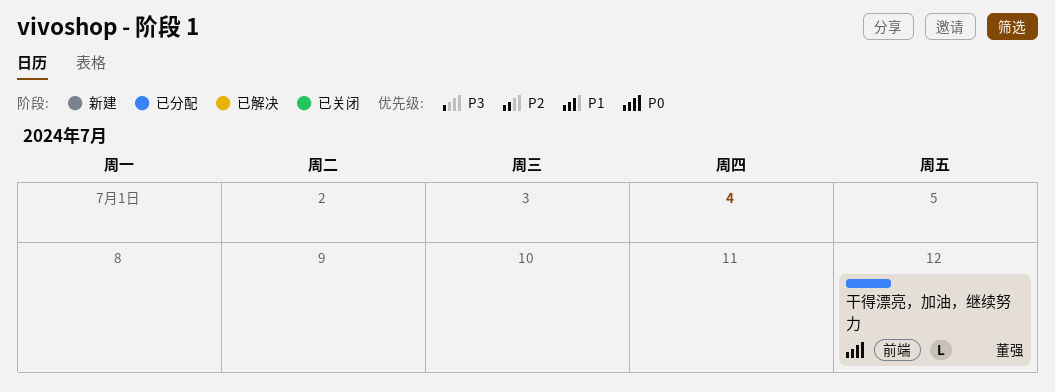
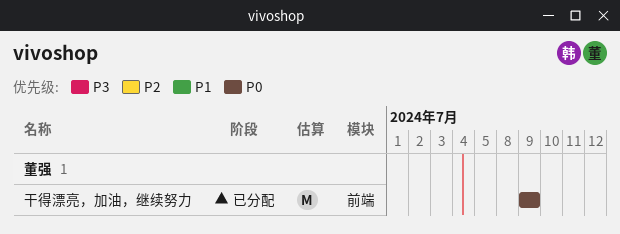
干得漂亮，加油，继续努力, estimate: L -> M
干得漂亮，加油，继续努力, due: Jul 12 -> Jul 9

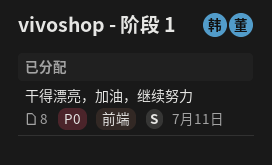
干得漂亮，加油，继续努力, estimate: M -> S
干得漂亮，加油，继续努力, due: Jul 9 -> Jul 11

